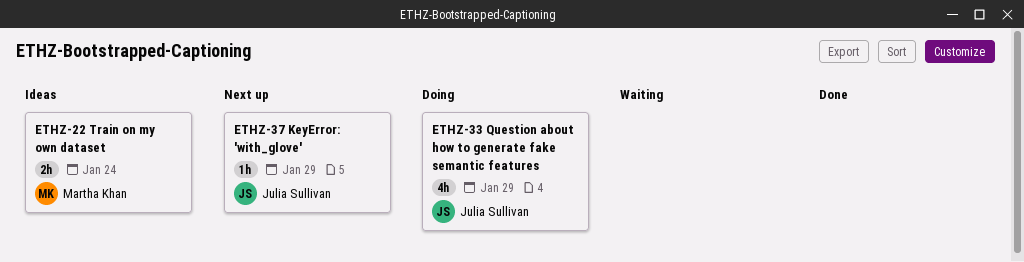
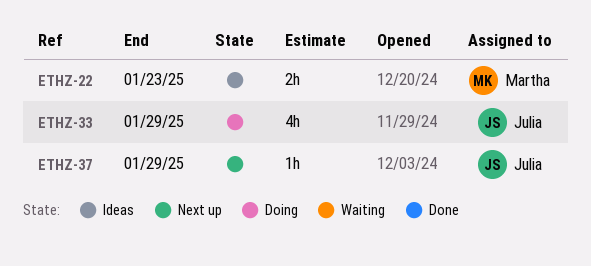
ETHZ-22, due: Jan 24 -> Jan 23

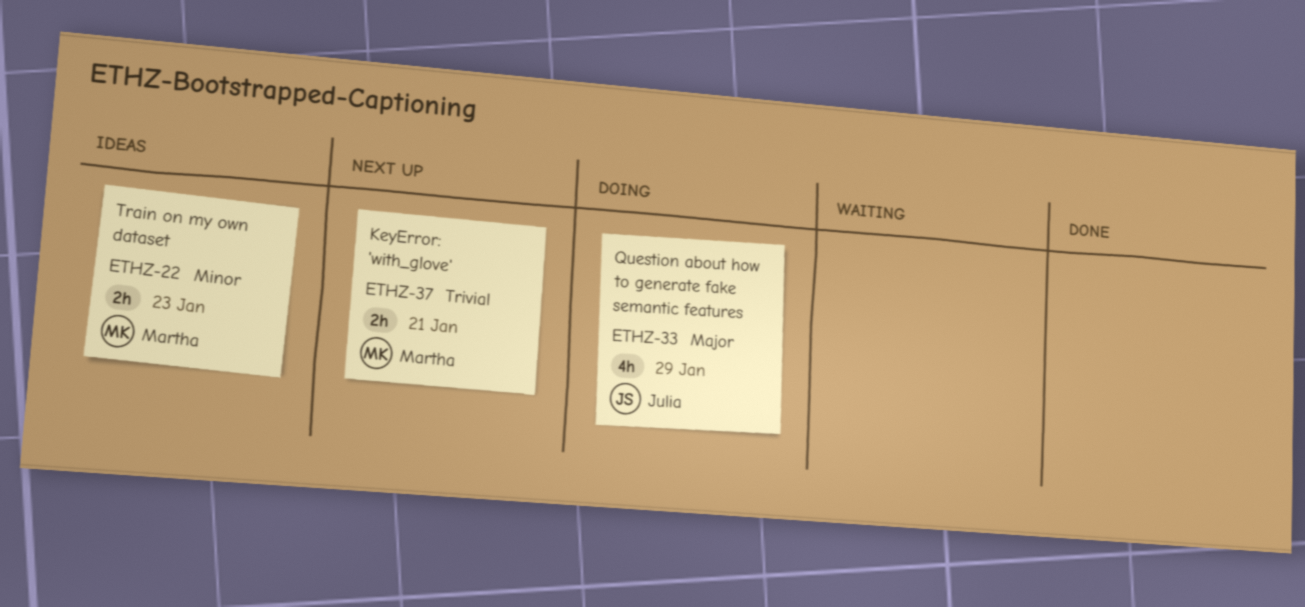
ETHZ-37, owner: Julia -> Martha
ETHZ-37, estimate: 1h -> 2h
ETHZ-37, due: Jan 29 -> Jan 21

